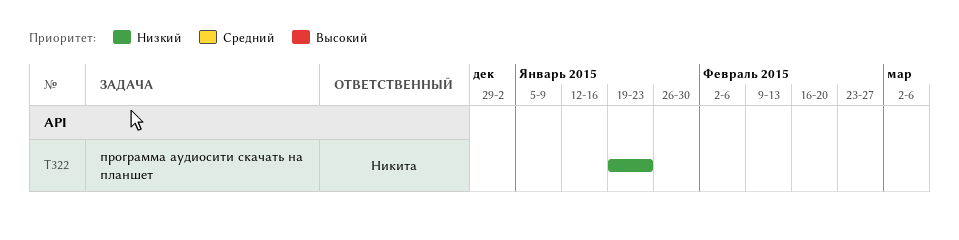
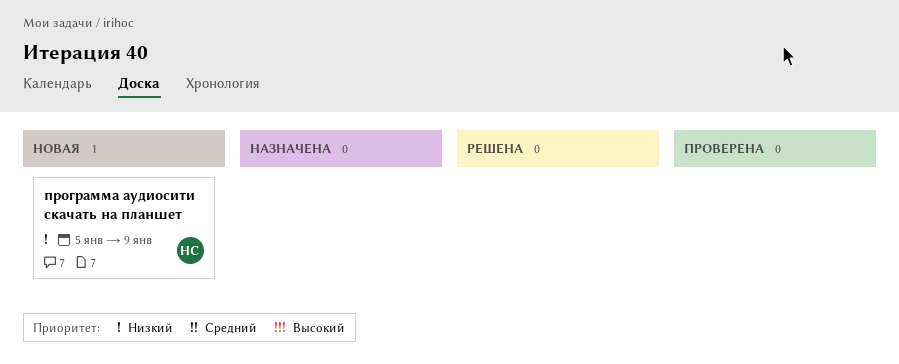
программа аудиосити скачать на планшет, start: Jan 19 -> Jan 5
программа аудиосити скачать на планшет, due: Jan 23 -> Jan 9

